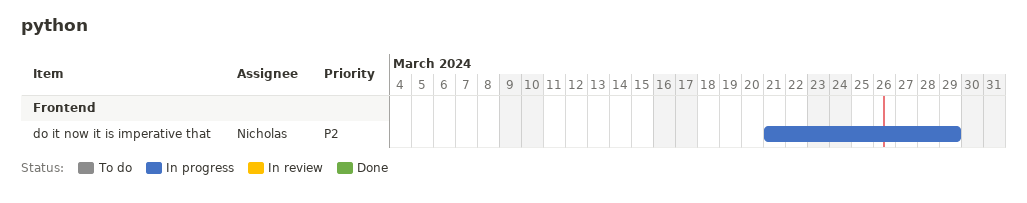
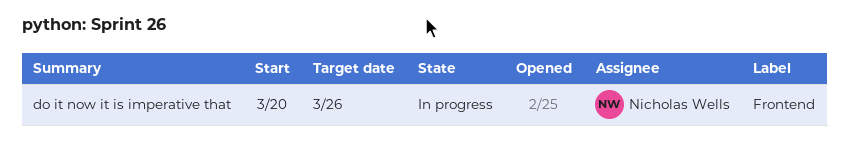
do it now it is imperative that, start: Mar 21 -> Mar 20
do it now it is imperative that, due: Mar 29 -> Mar 26

